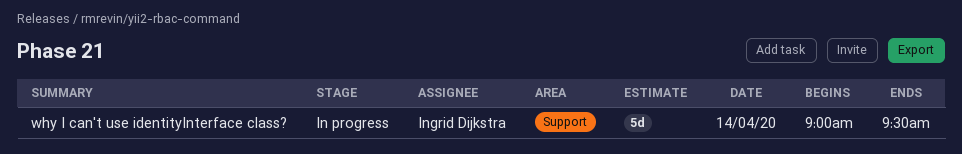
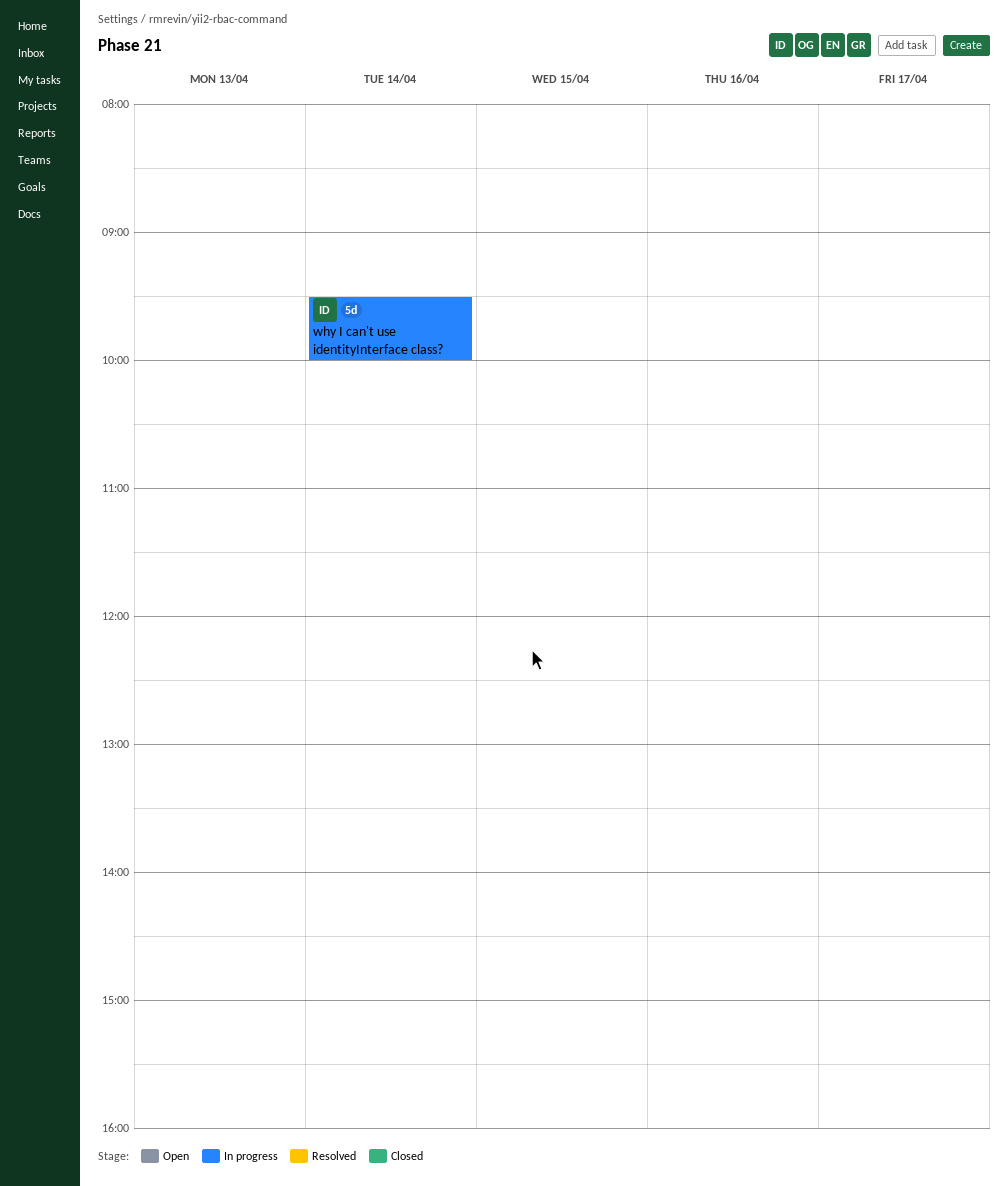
why I can't use identityInterface class?, begins: 09:00 -> 09:30
why I can't use identityInterface class?, ends: 09:30 -> 10:00

